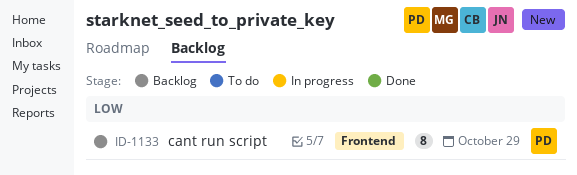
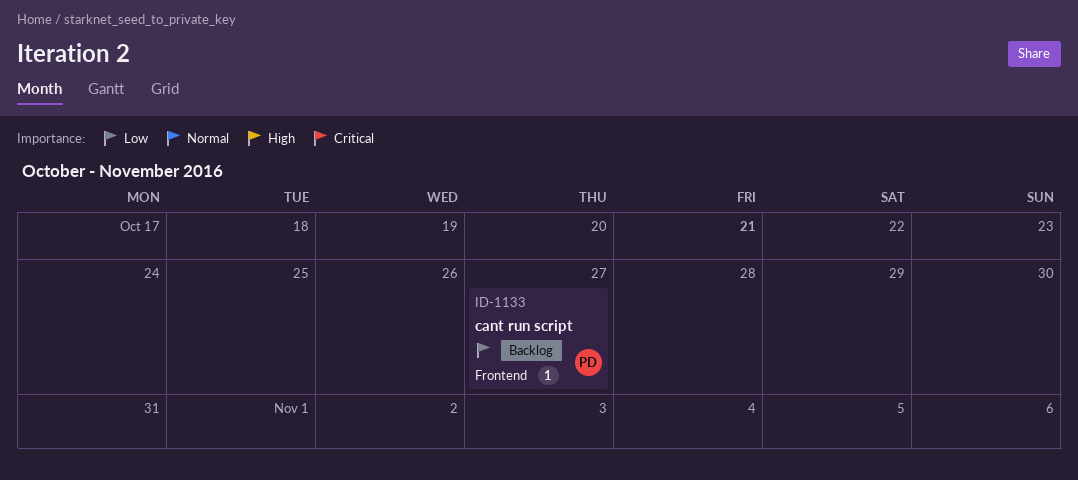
ID-1133, estimate: 8 -> 1
ID-1133, due: Oct 29 -> Oct 27

